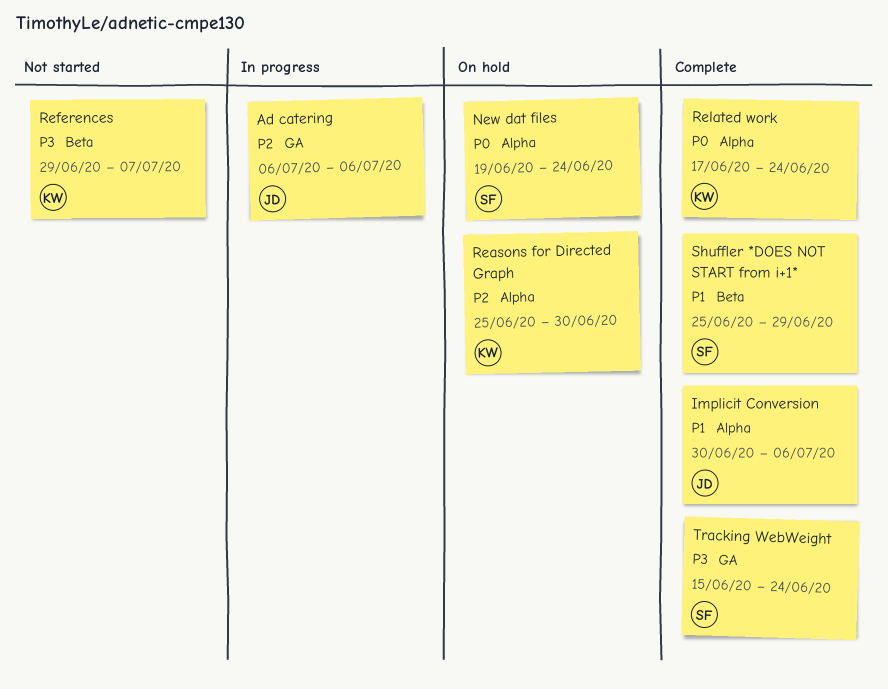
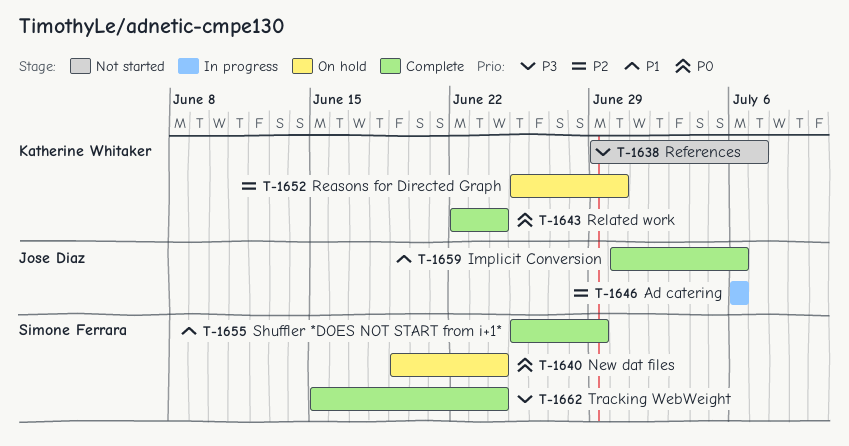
Related work, start: Jun 17 -> Jun 22

